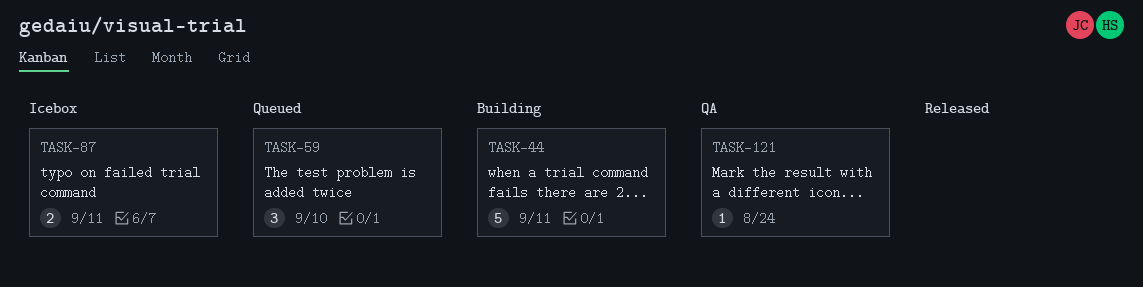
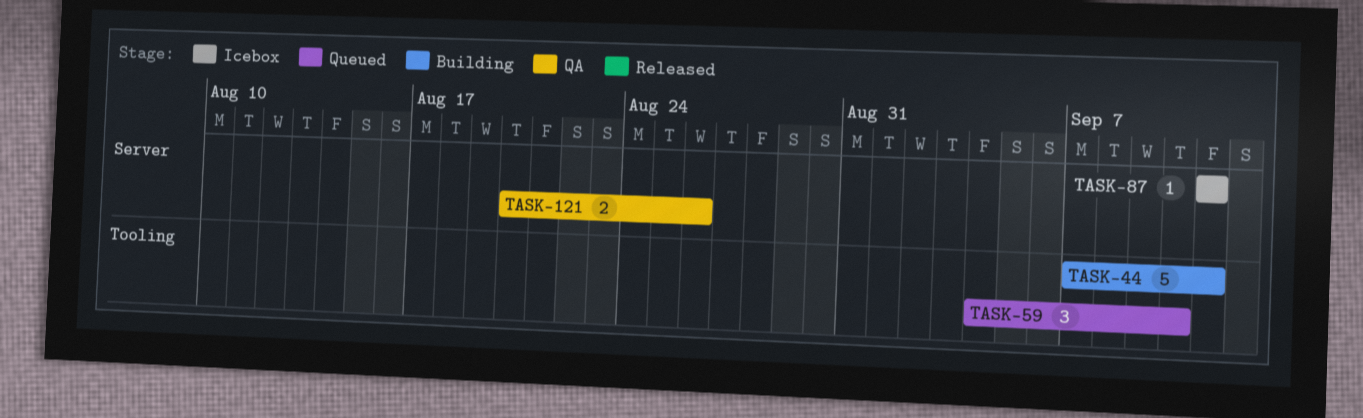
TASK-87, estimate: 2 -> 1
TASK-121, estimate: 1 -> 2
TASK-121, due: Aug 24 -> Aug 26

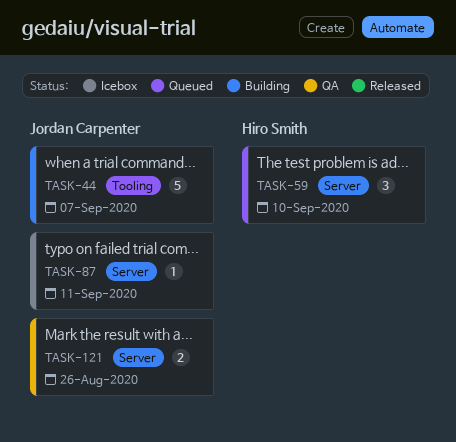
TASK-44, due: Sep 11 -> Sep 7
TASK-59, label: Tooling -> Server

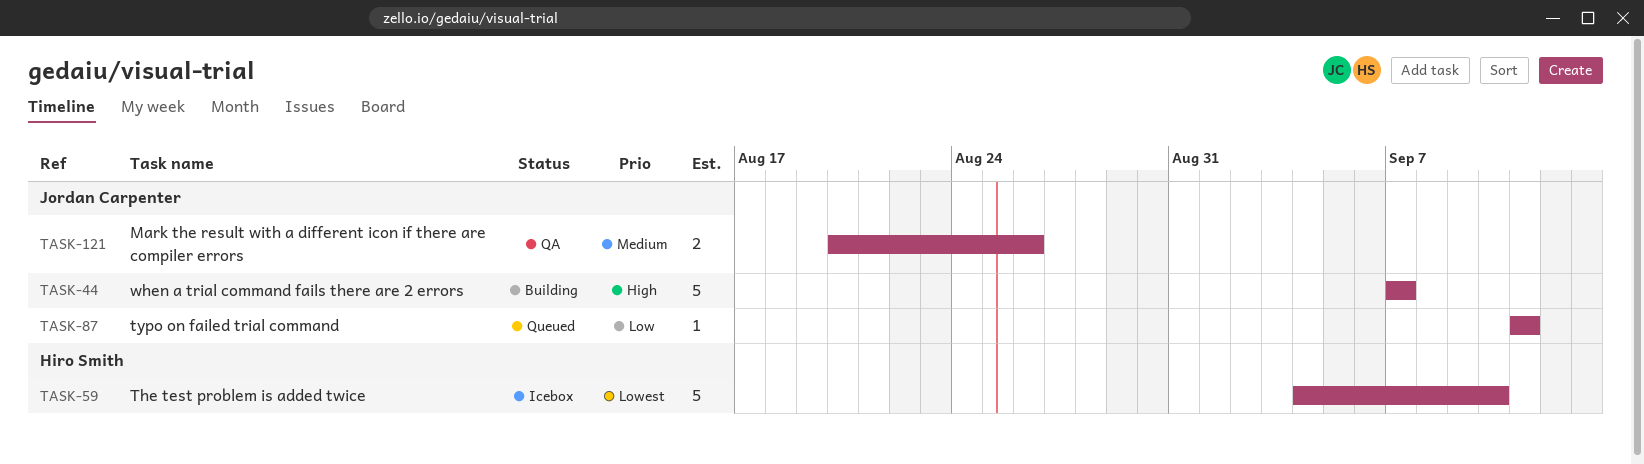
TASK-59, status: Queued -> Icebox
TASK-59, estimate: 3 -> 5
TASK-87, status: Icebox -> Queued

